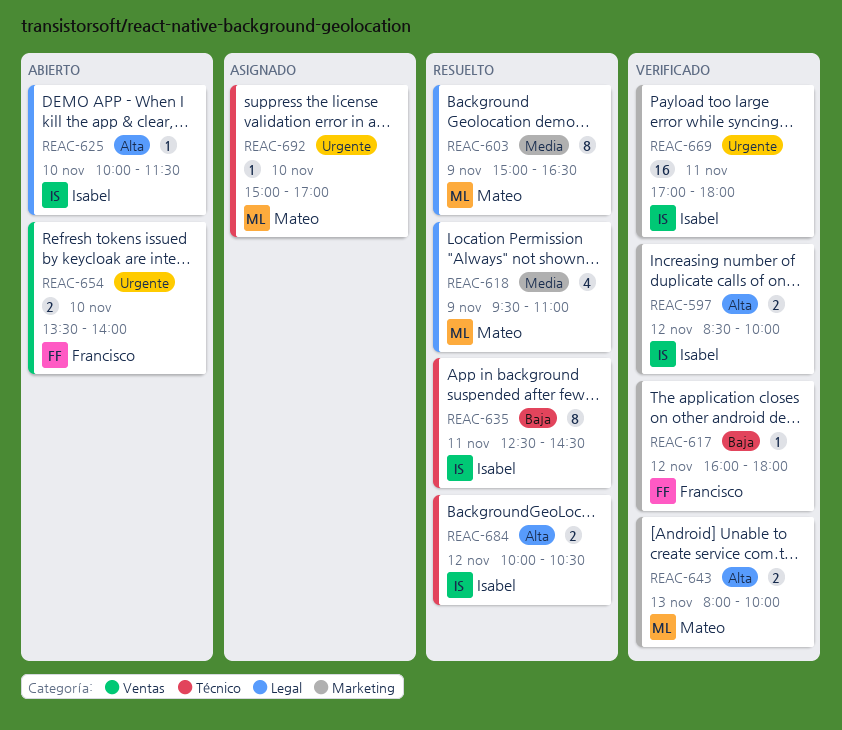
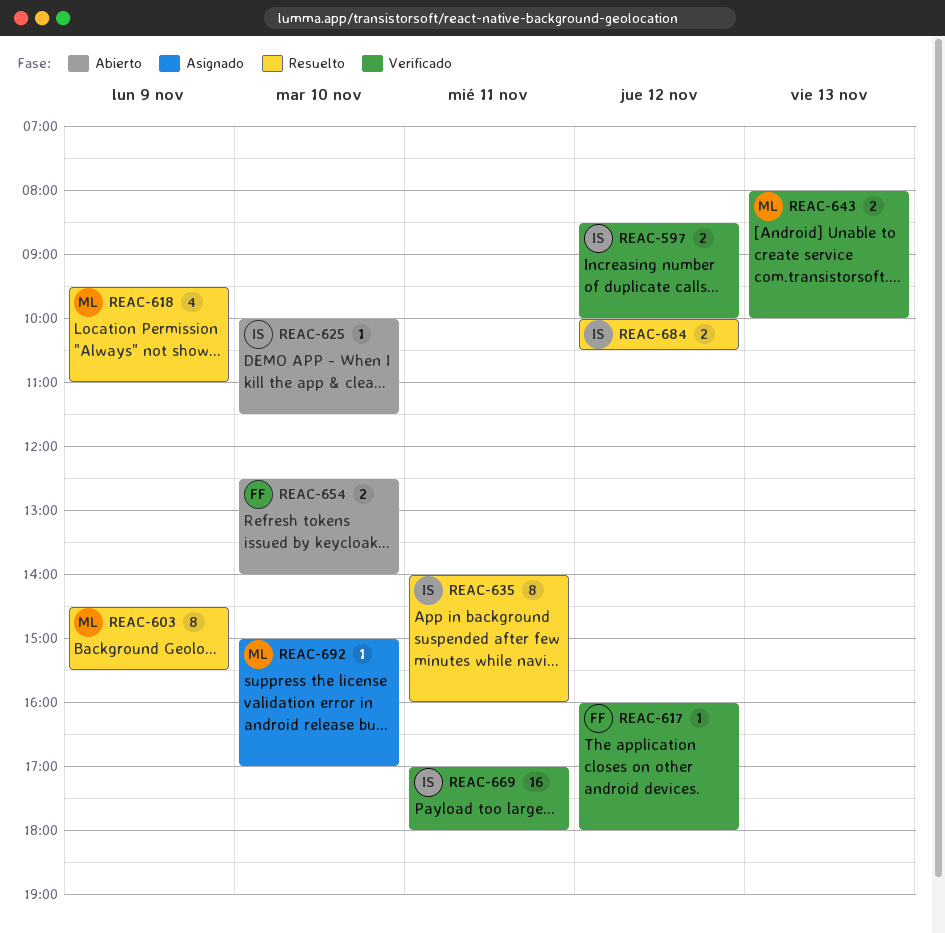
REAC-603, begins: 15:00 -> 14:30
REAC-603, ends: 16:30 -> 15:30
REAC-635, begins: 12:30 -> 14:00
REAC-635, ends: 14:30 -> 16:00
REAC-654, begins: 13:30 -> 12:30

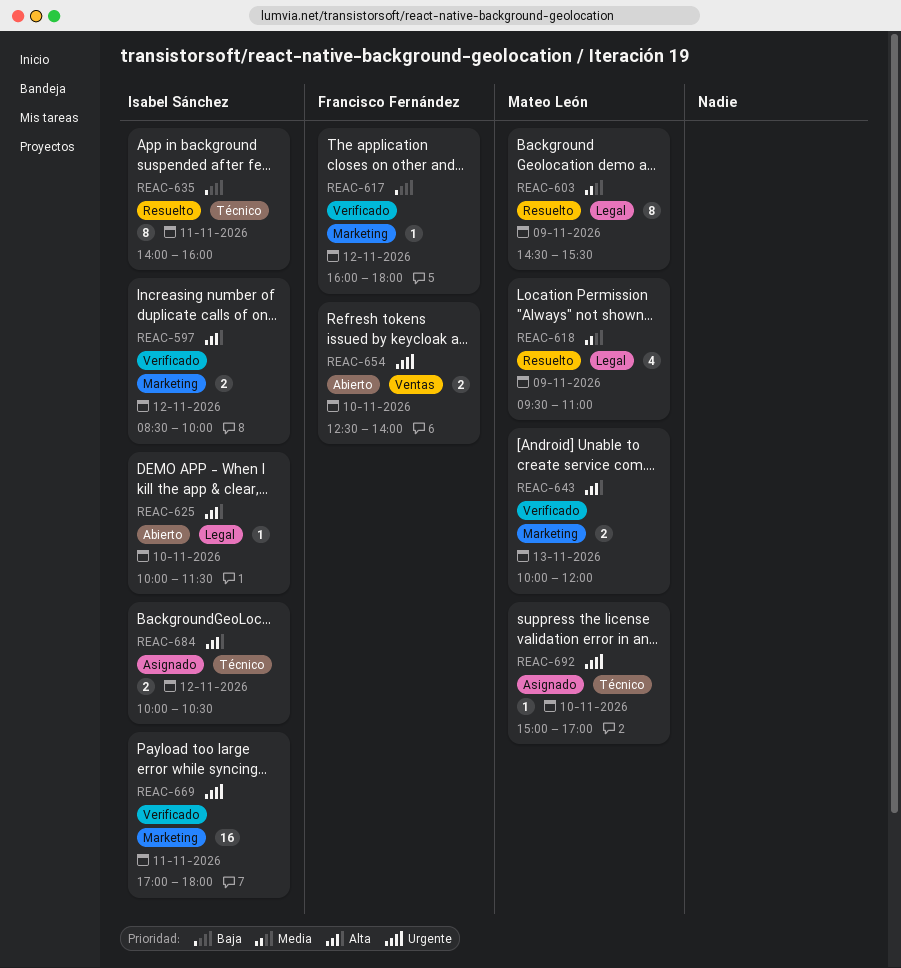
REAC-643, begins: 08:00 -> 10:00
REAC-643, ends: 10:00 -> 12:00
REAC-684, status: Resuelto -> Asignado

